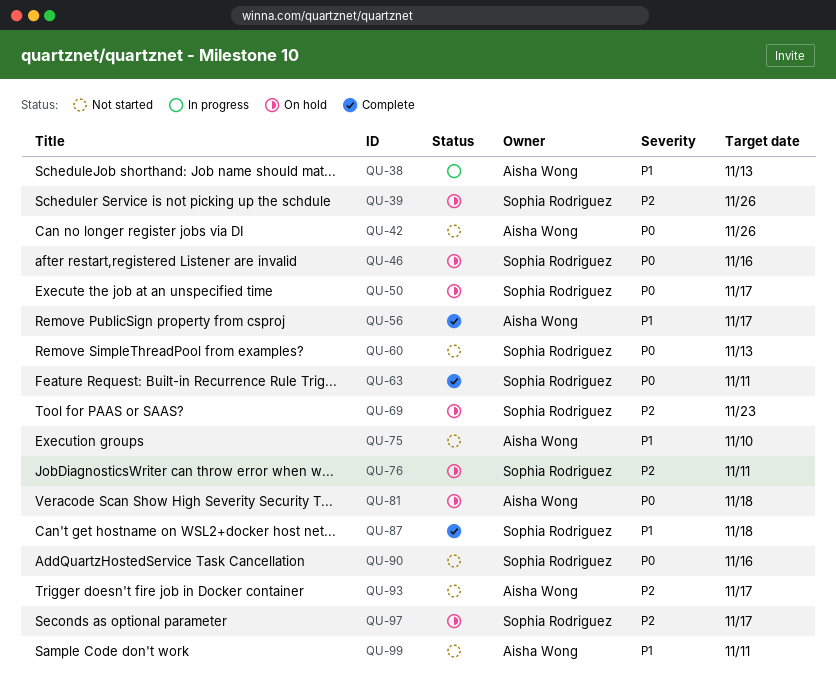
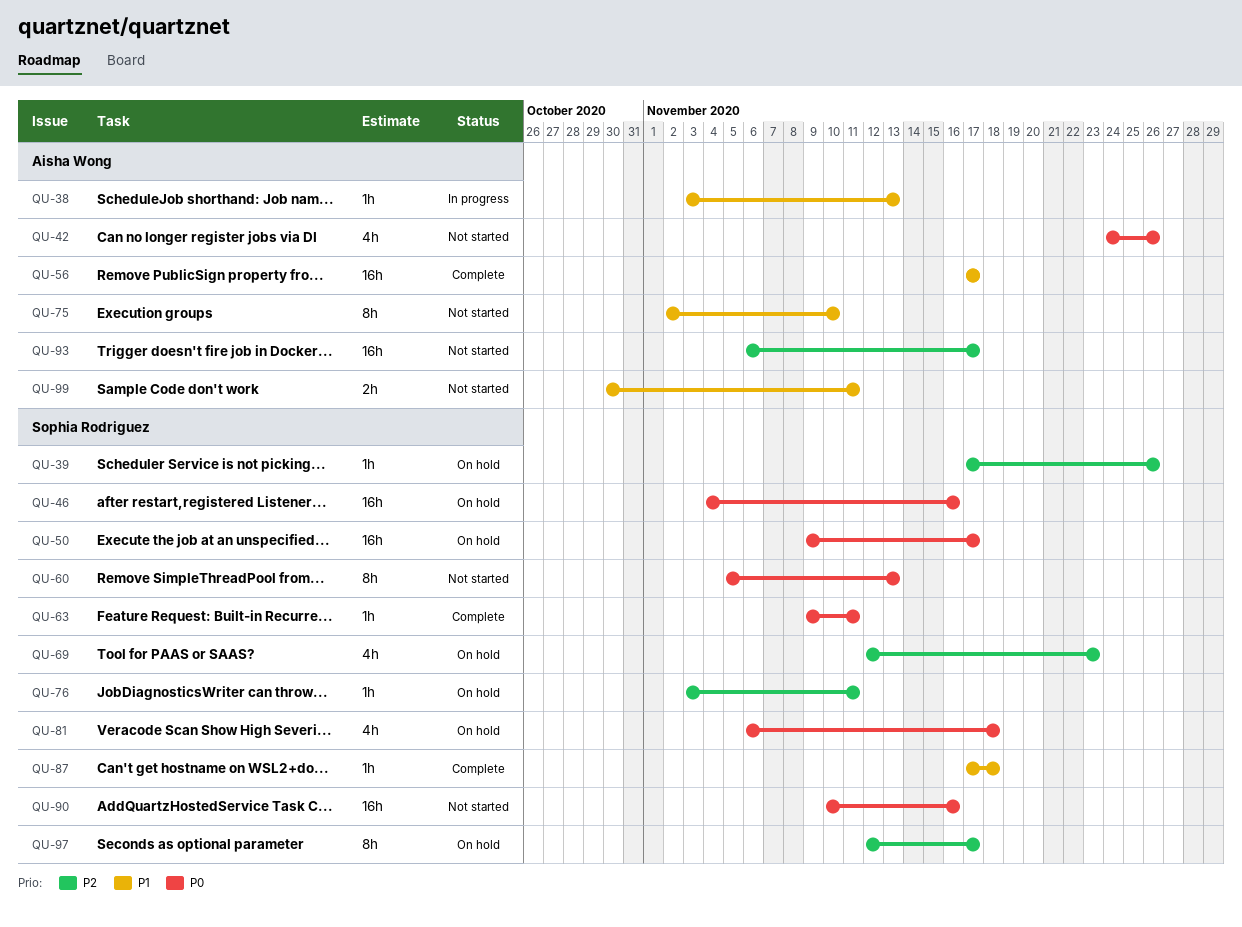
QU-81, owner: Aisha Wong -> Sophia Rodriguez

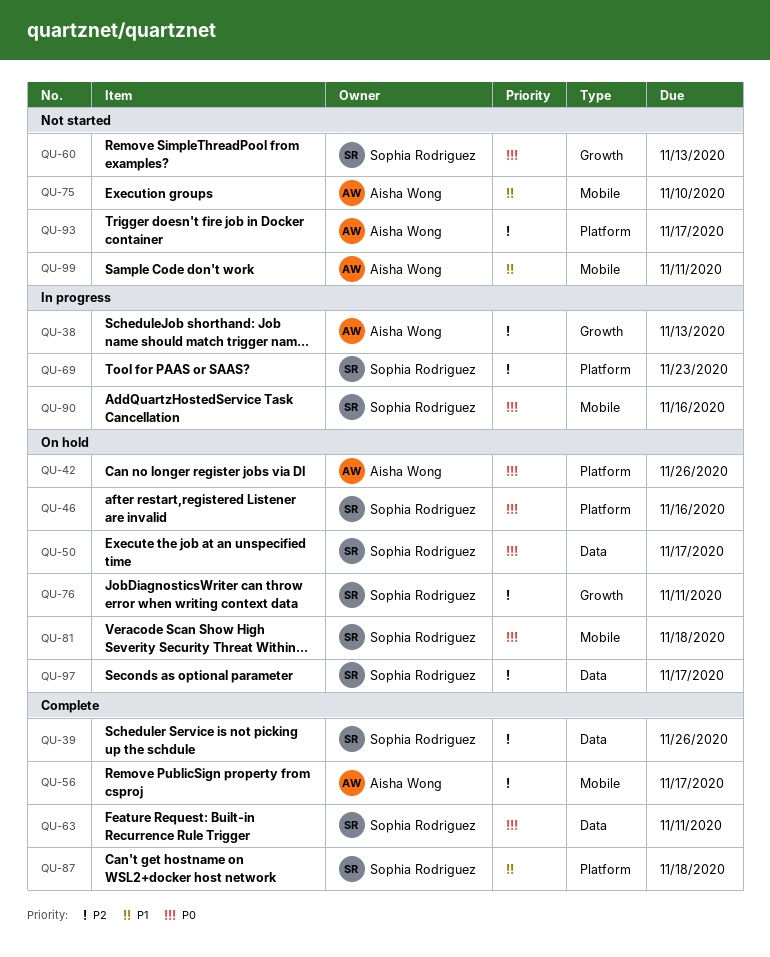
QU-38, priority: P1 -> P2
QU-39, status: On hold -> Complete
QU-42, status: Not started -> On hold
QU-56, priority: P1 -> P2
QU-69, status: On hold -> In progress
QU-90, status: Not started -> In progress

